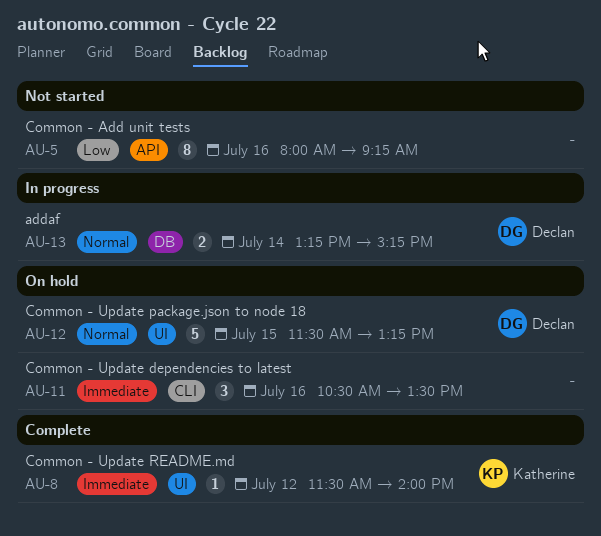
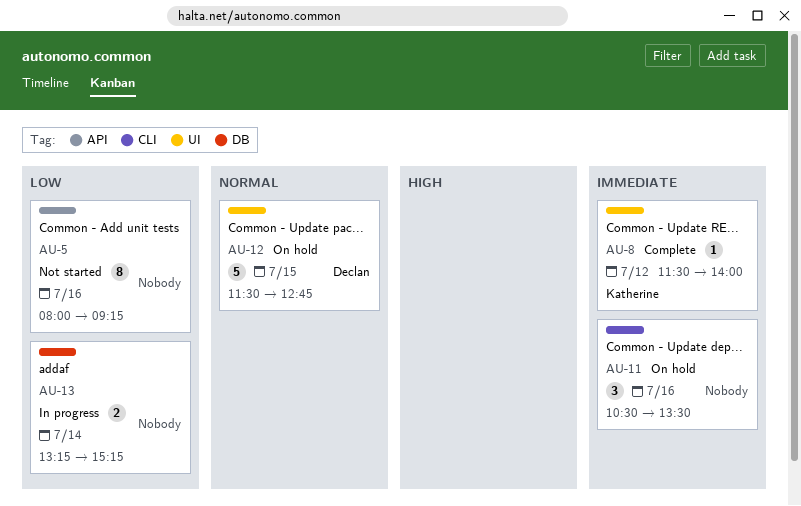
AU-12, ends: 13:15 -> 12:45
AU-13, owner: Declan -> none
AU-13, priority: Normal -> Low

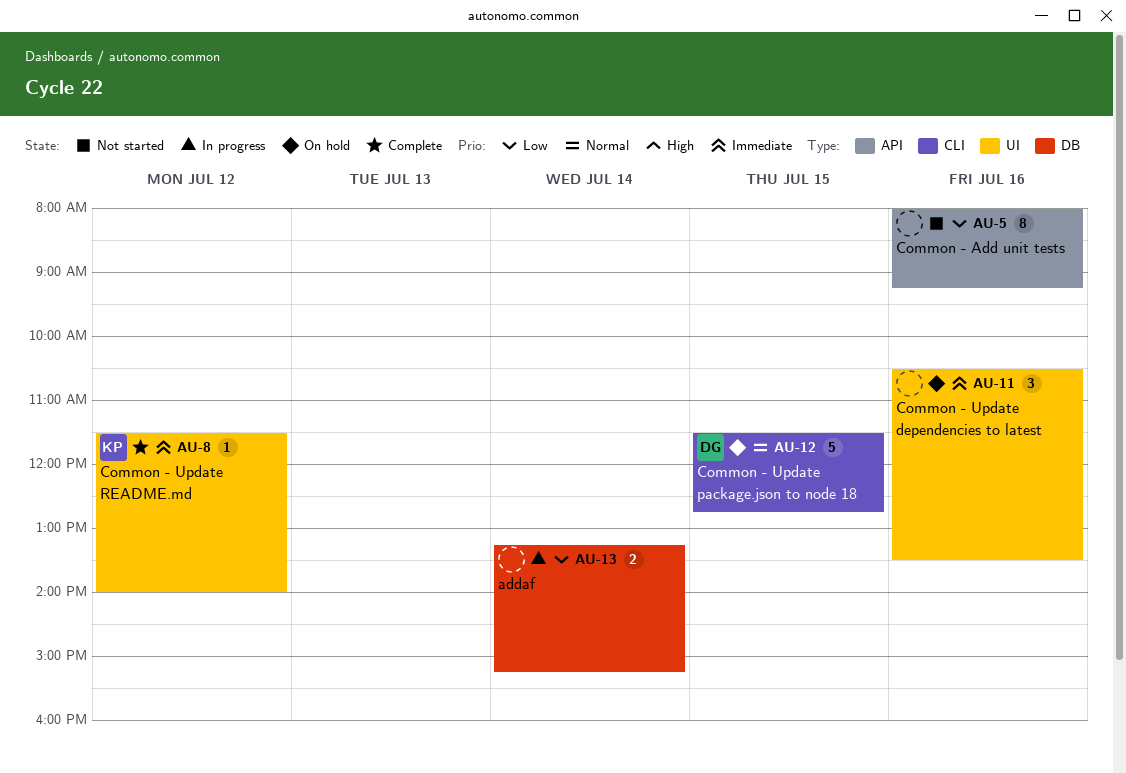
AU-11, label: CLI -> UI
AU-12, label: UI -> CLI

